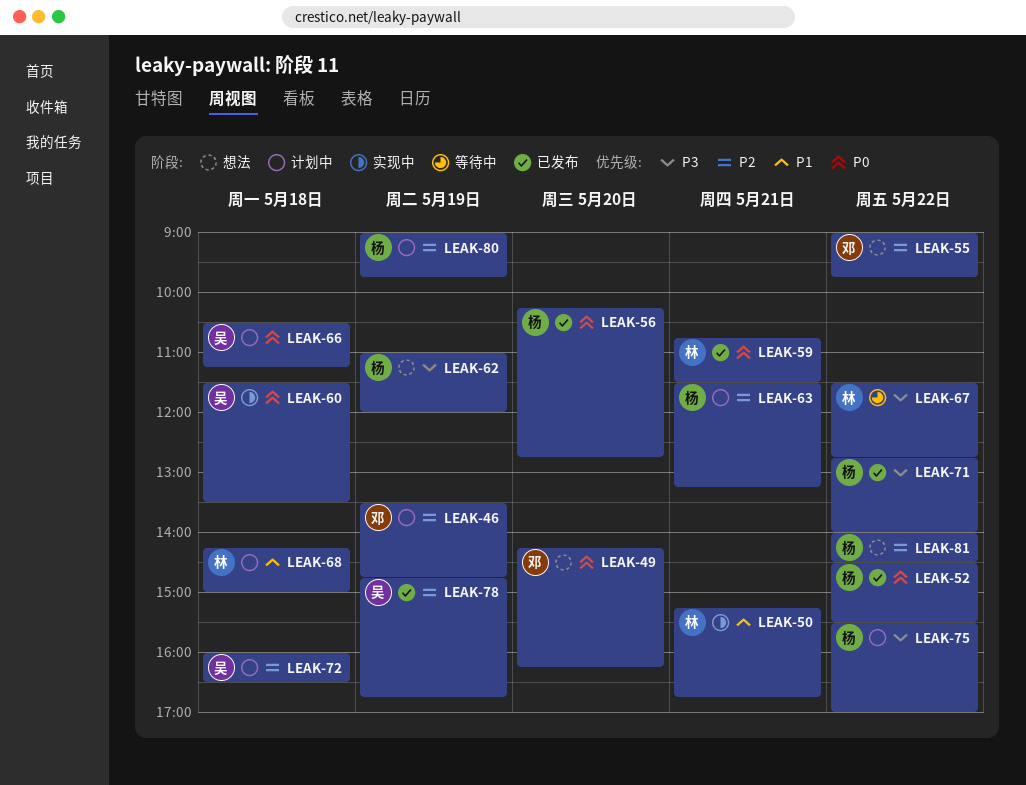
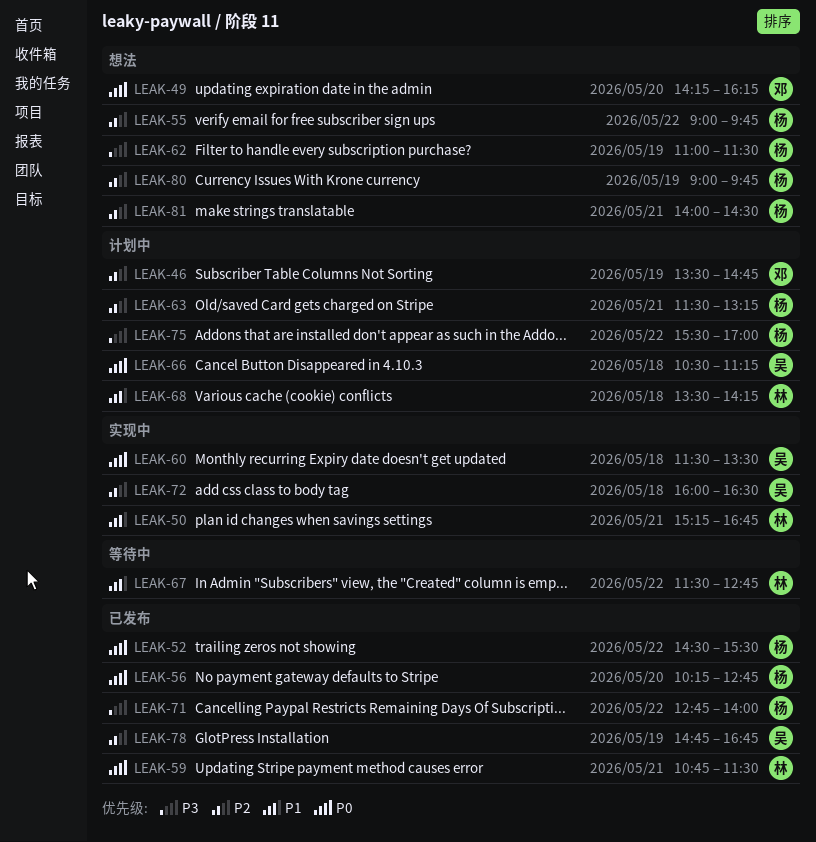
LEAK-55, owner: 邓 -> 杨
LEAK-62, ends: 12:00 -> 11:30
LEAK-67, priority: P3 -> P1
LEAK-68, begins: 14:15 -> 13:30
LEAK-68, ends: 15:00 -> 14:15
LEAK-72, status: 计划中 -> 实现中
LEAK-80, status: 计划中 -> 想法
LEAK-81, day: May 22 -> May 21

